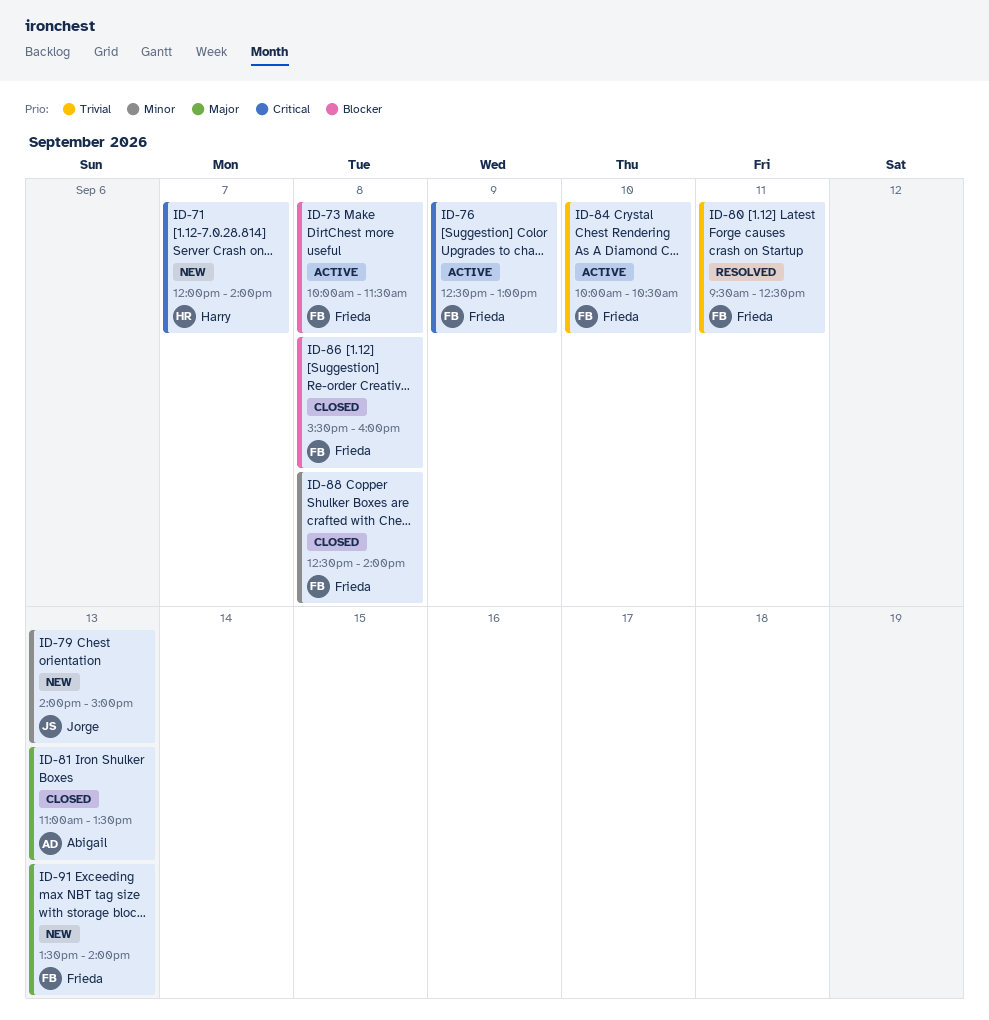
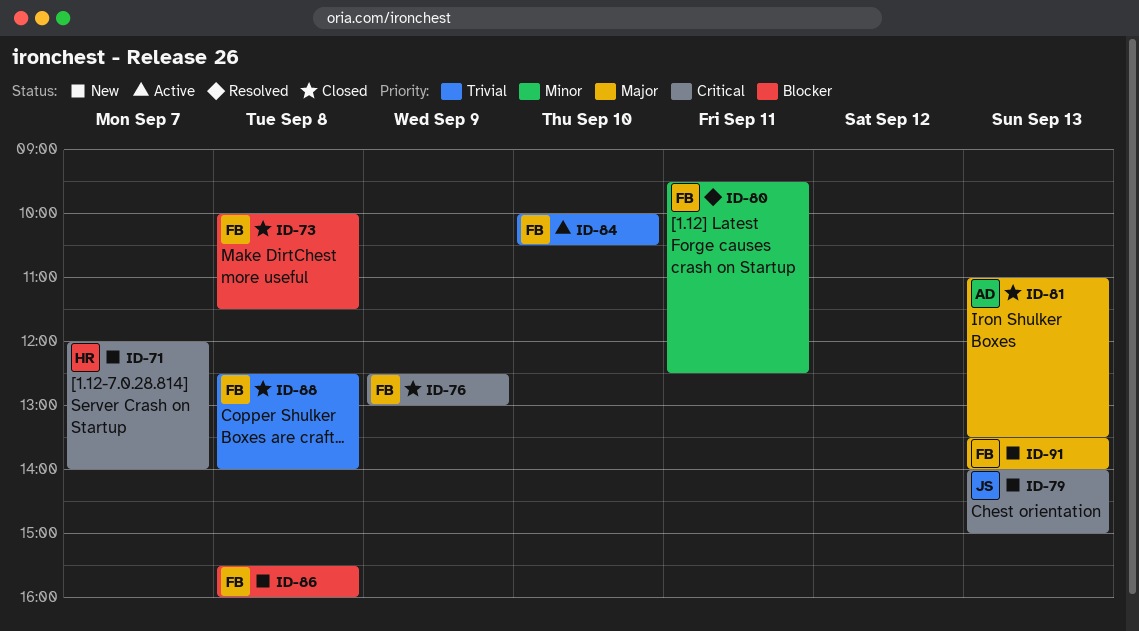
ID-73, status: Active -> Closed
ID-76, status: Active -> Closed
ID-79, priority: Minor -> Critical
ID-80, priority: Trivial -> Minor
ID-86, status: Closed -> New
ID-88, priority: Minor -> Trivial

